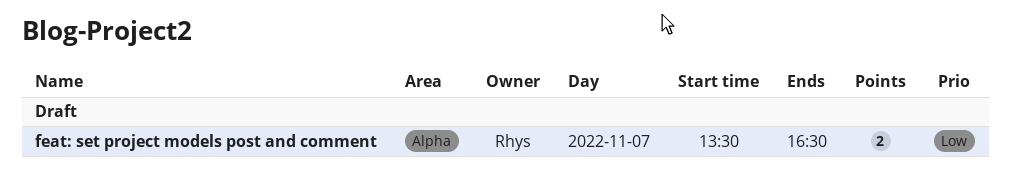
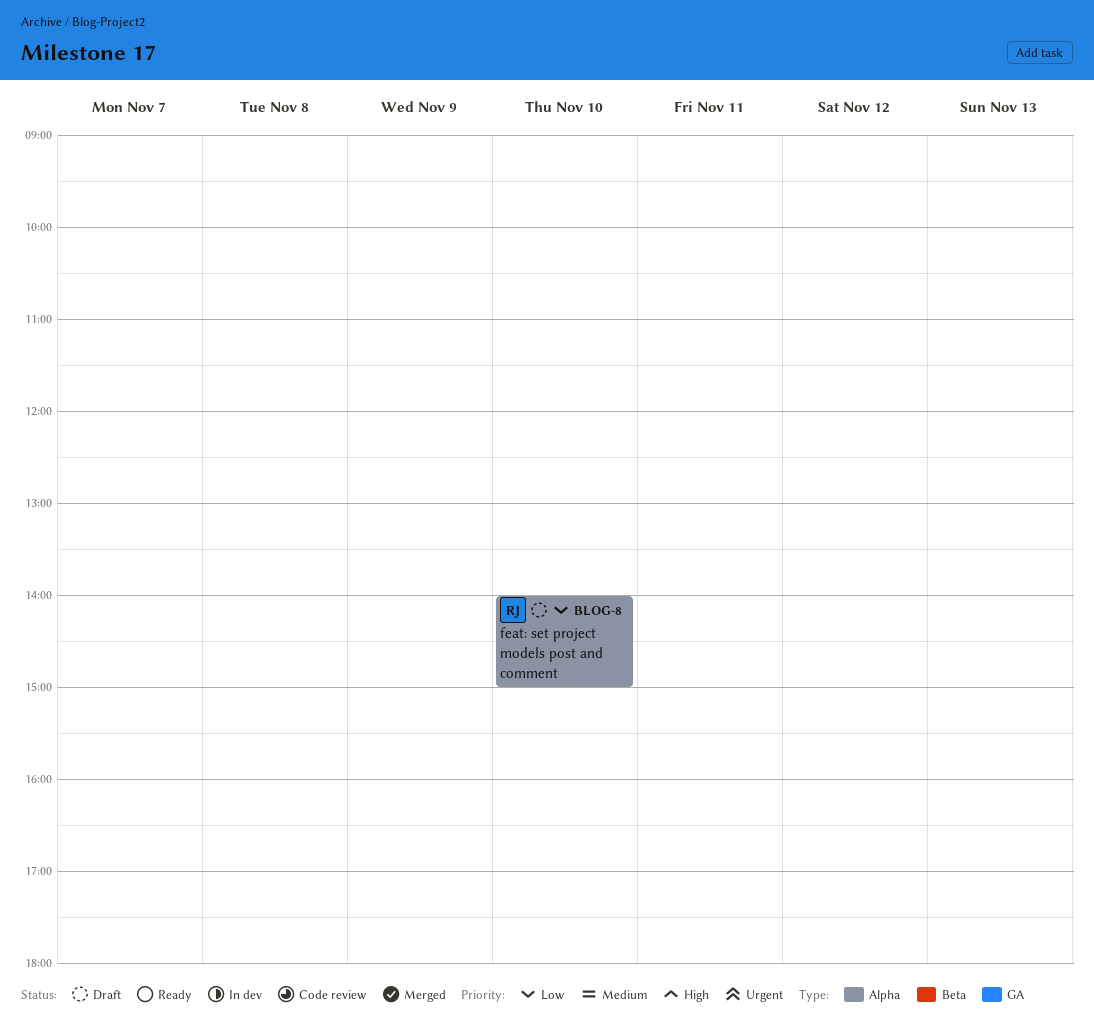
feat: set project models post and comment, day: Nov 7 -> Nov 10
feat: set project models post and comment, begins: 13:30 -> 14:00
feat: set project models post and comment, ends: 16:30 -> 15:00

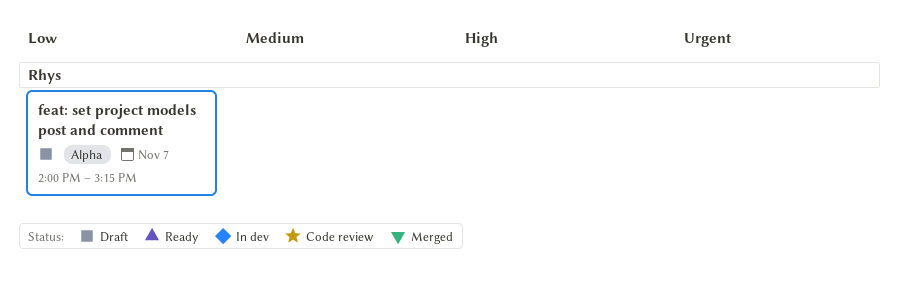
feat: set project models post and comment, day: Nov 10 -> Nov 7
feat: set project models post and comment, ends: 15:00 -> 15:15

